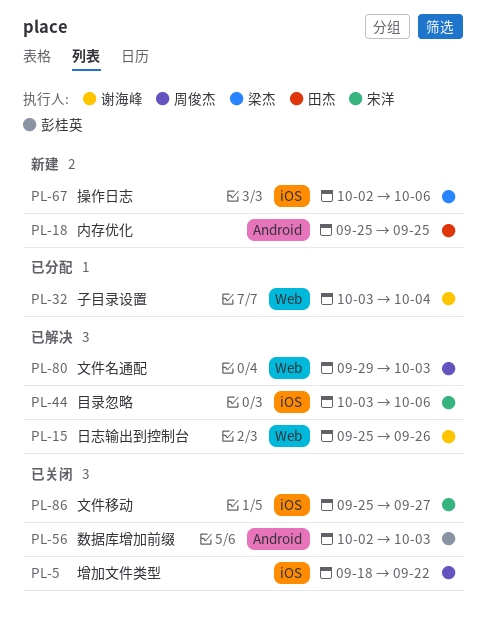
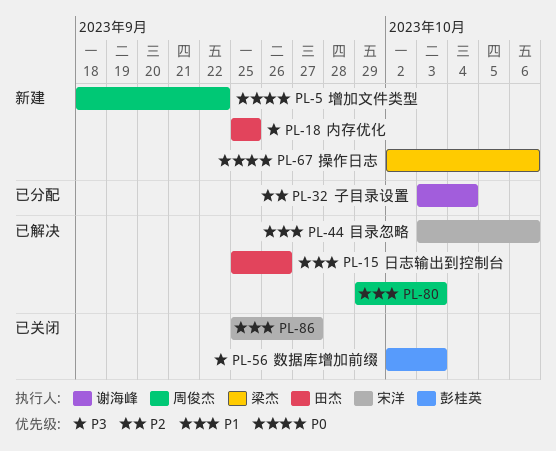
PL-5, status: 已关闭 -> 新建
PL-15, owner: 谢海峰 -> 田杰

